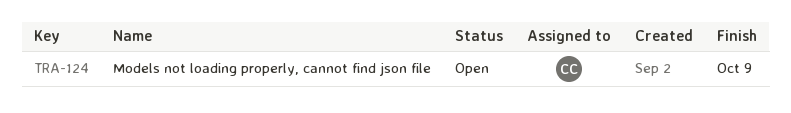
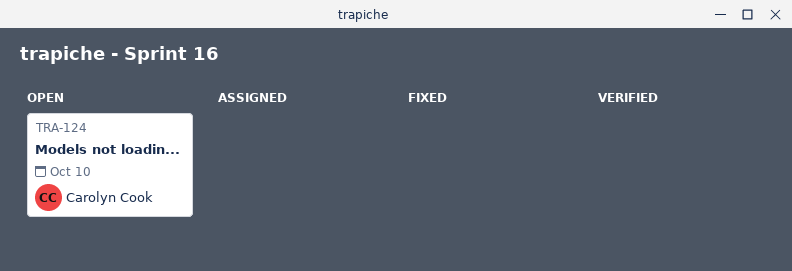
TRA-124, due: Oct 9 -> Oct 10

